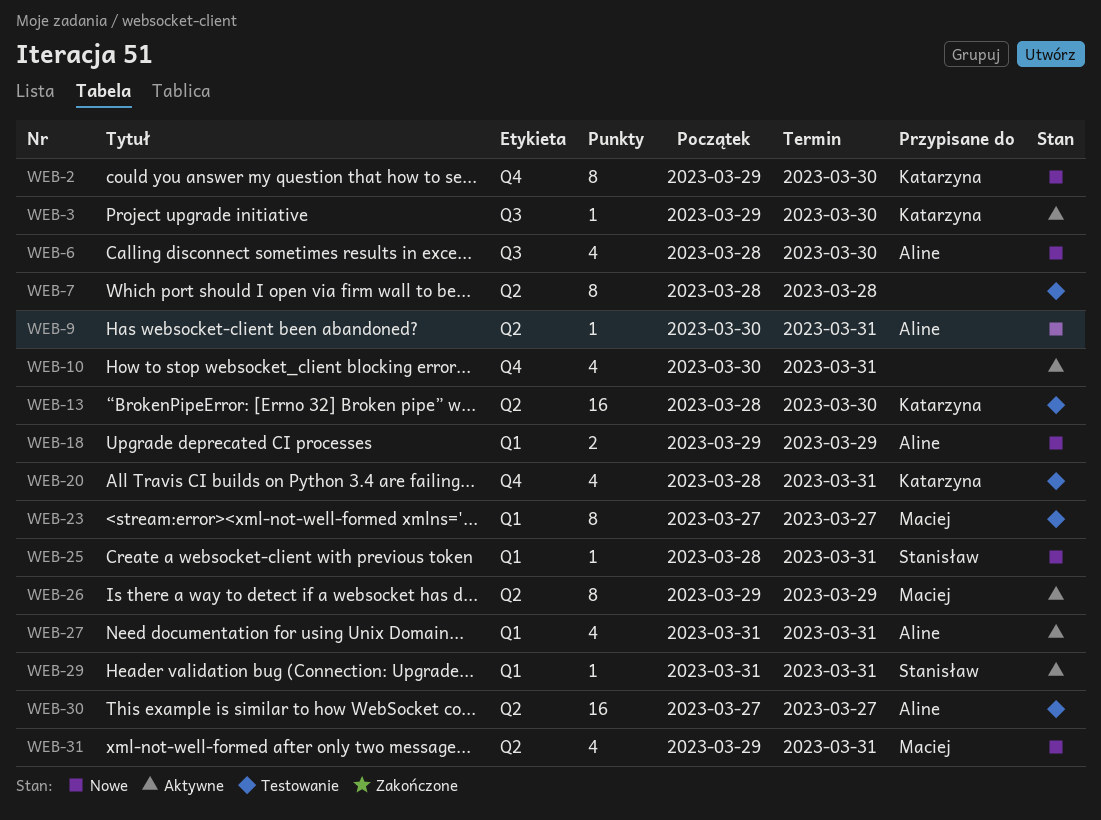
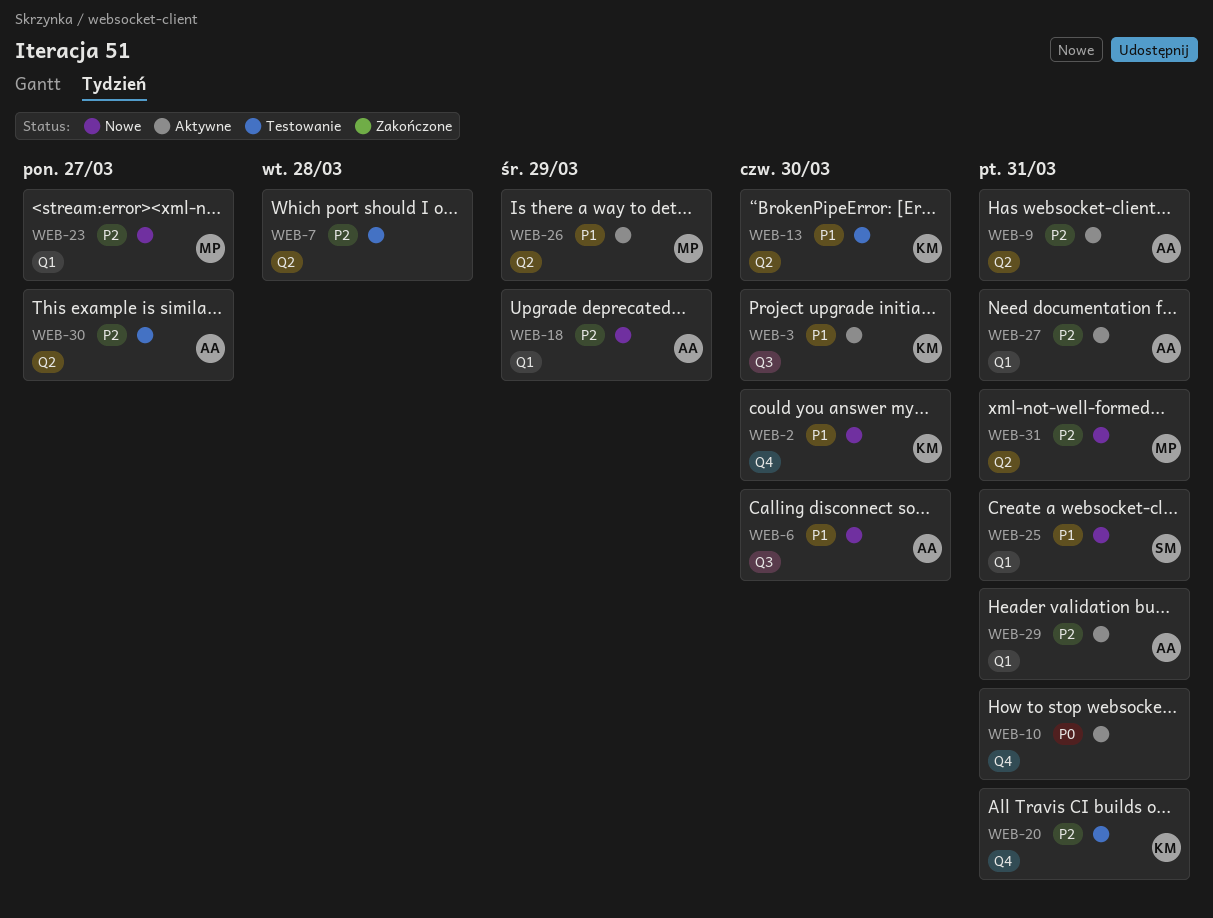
WEB-9, status: Nowe -> Aktywne
WEB-23, status: Testowanie -> Nowe
WEB-29, owner: Stanisław -> Aline

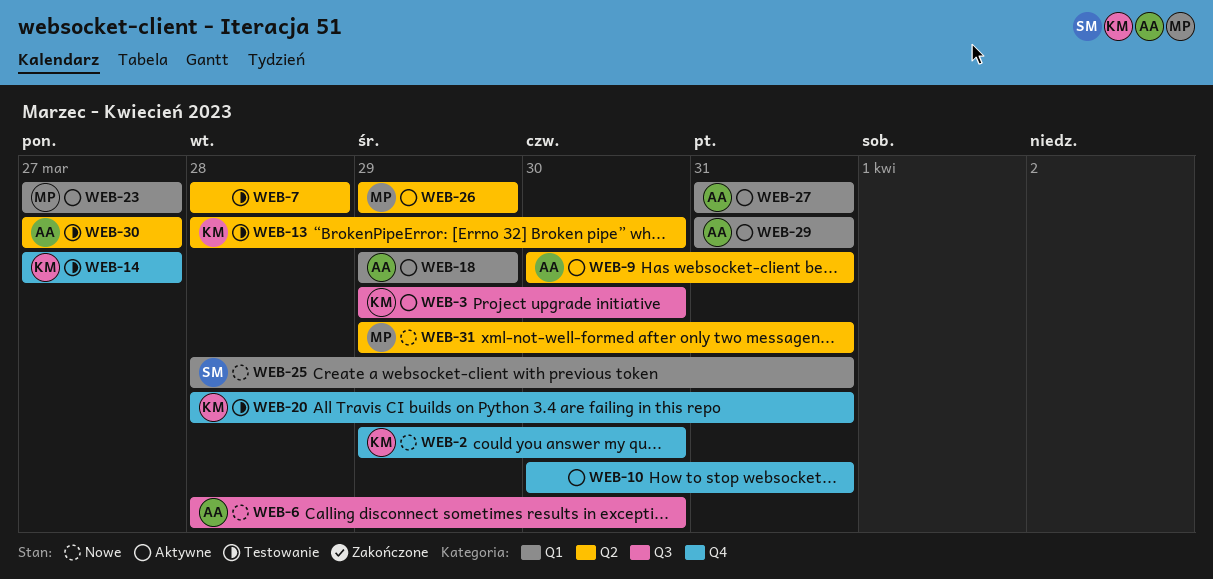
WEB-14: none -> present
WEB-18, status: Nowe -> Aktywne
WEB-23, status: Nowe -> Aktywne

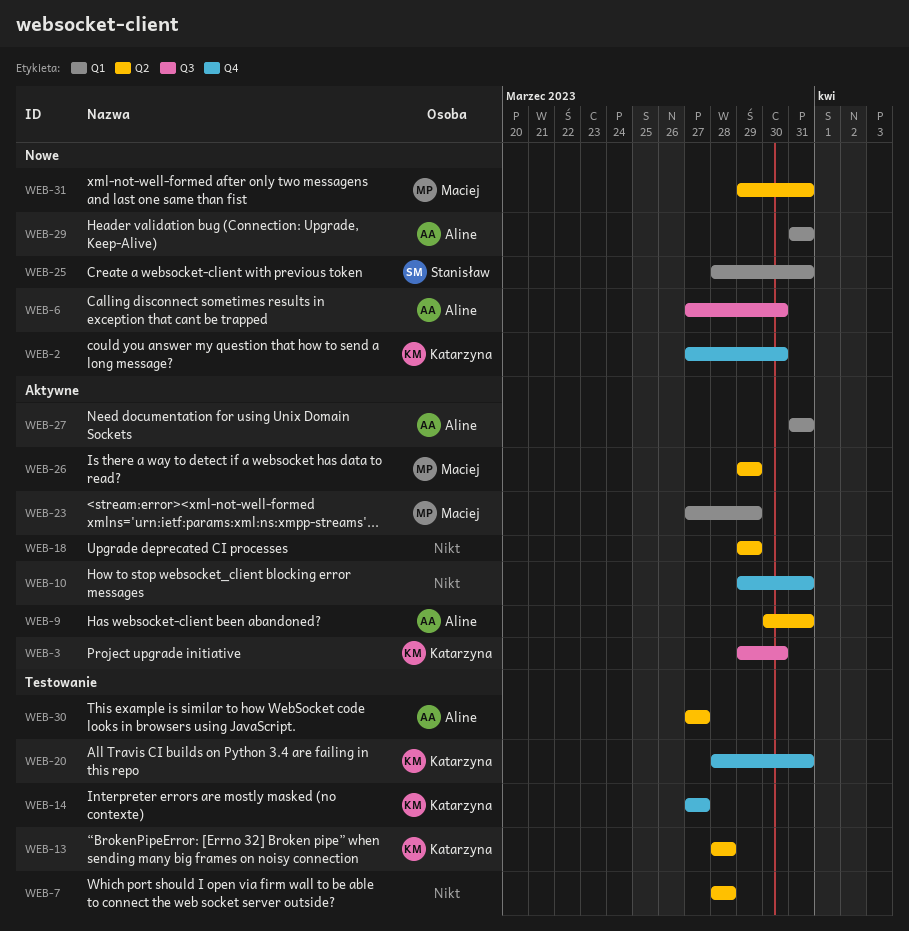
WEB-2, start: Mar 29 -> Mar 27
WEB-6, start: Mar 28 -> Mar 27
WEB-10, start: Mar 30 -> Mar 29
WEB-13, due: Mar 30 -> Mar 28
WEB-18, owner: Aline -> none
WEB-18, label: Q1 -> Q2
WEB-23, due: Mar 27 -> Mar 29
WEB-29, status: Aktywne -> Nowe

